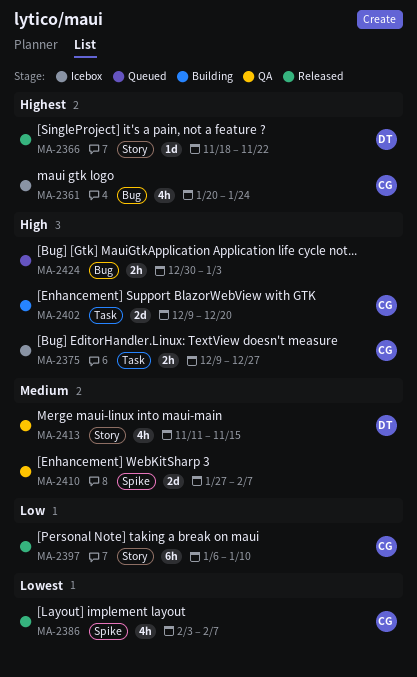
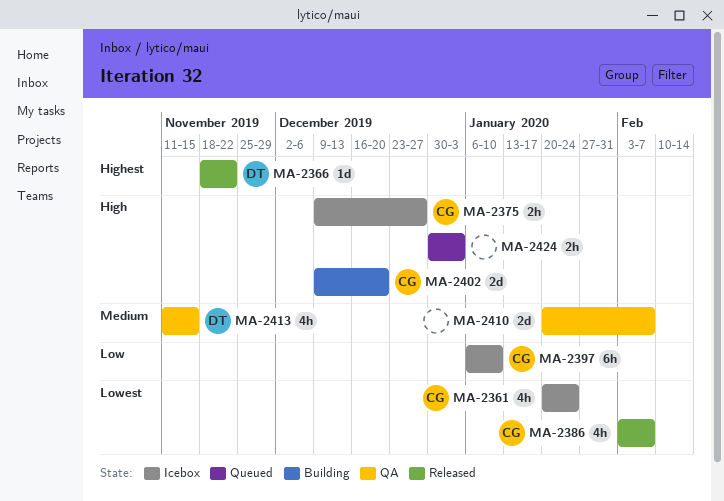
MA-2361, priority: Highest -> Lowest
MA-2397, status: Released -> Icebox
MA-2410, start: Jan 27 -> Jan 20

